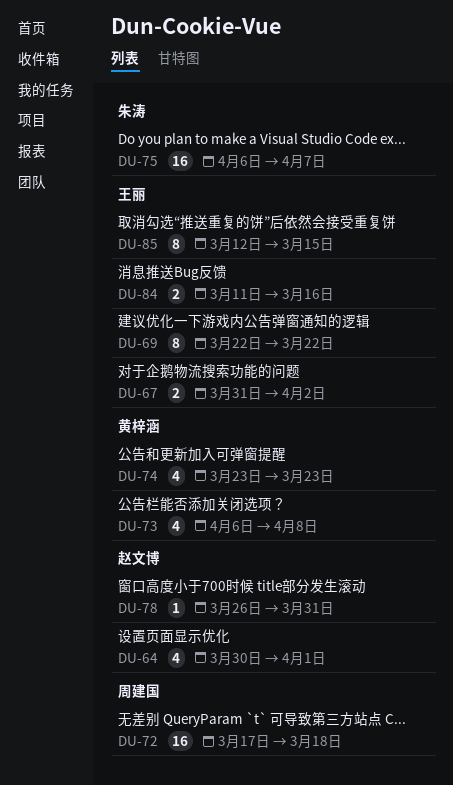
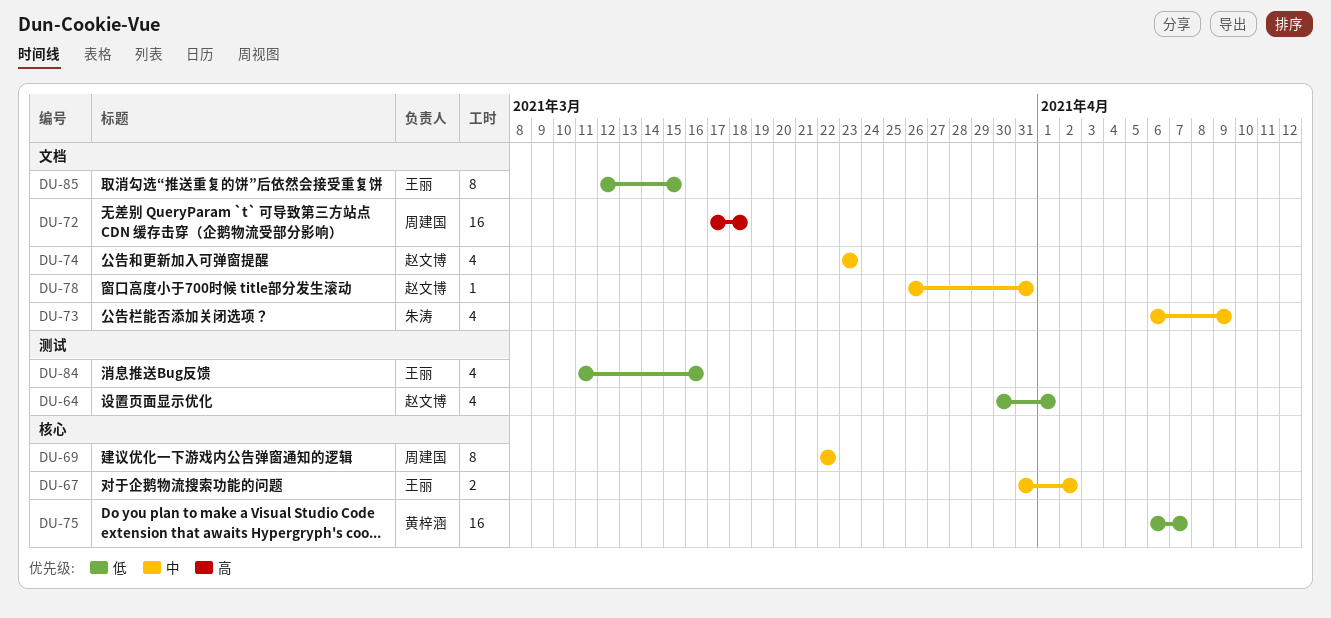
DU-69, owner: 王丽 -> 周建国
DU-73, owner: 黄梓涵 -> 朱涛
DU-73, due: Apr 8 -> Apr 9
DU-74, owner: 黄梓涵 -> 赵文博
DU-75, owner: 朱涛 -> 黄梓涵
DU-84, estimate: 2 -> 4

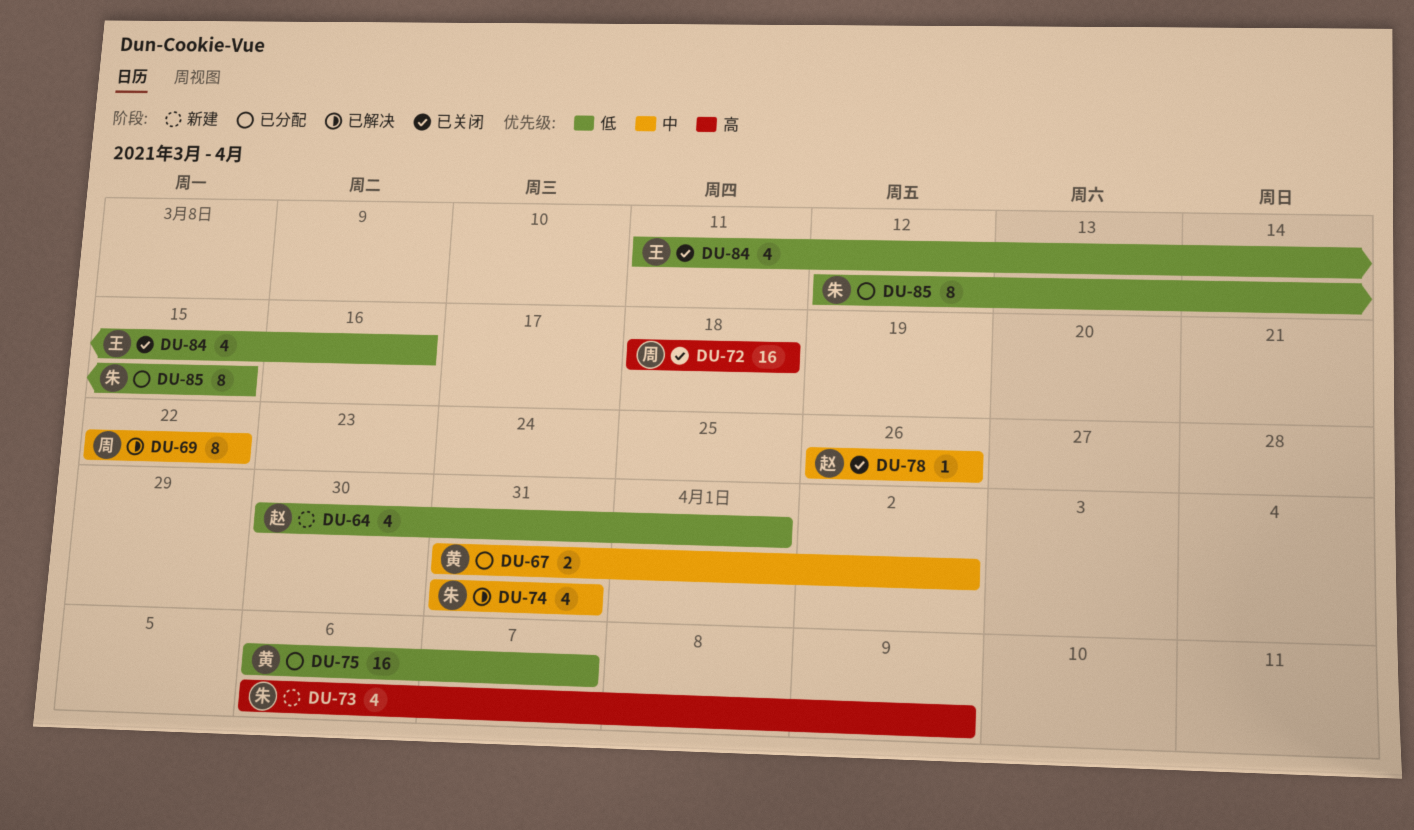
DU-67, owner: 王丽 -> 黄梓涵
DU-72, start: Mar 17 -> Mar 18
DU-73, priority: 中 -> 高
DU-74, owner: 赵文博 -> 朱涛
DU-74, start: Mar 23 -> Mar 31
DU-74, due: Mar 23 -> Mar 31
DU-78, due: Mar 31 -> Mar 26
DU-85, owner: 王丽 -> 朱涛

